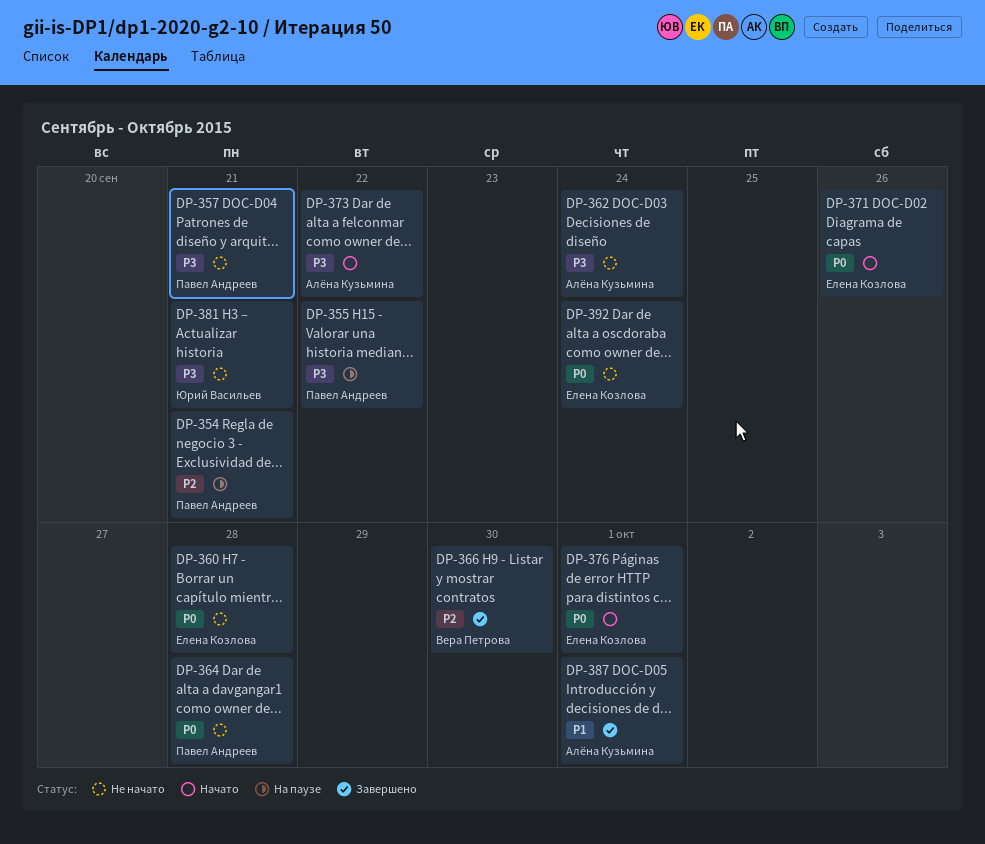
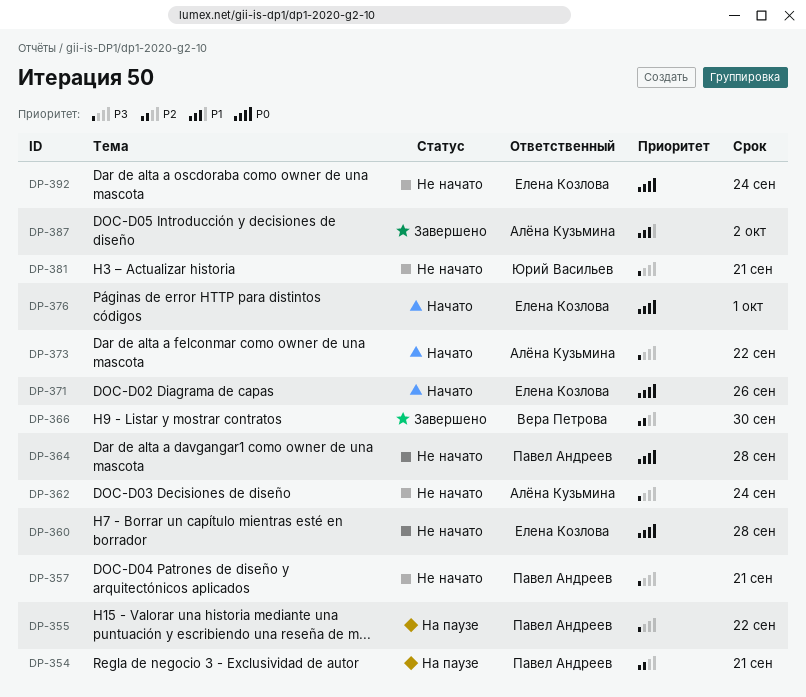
DP-387, due: Oct 1 -> Oct 2

